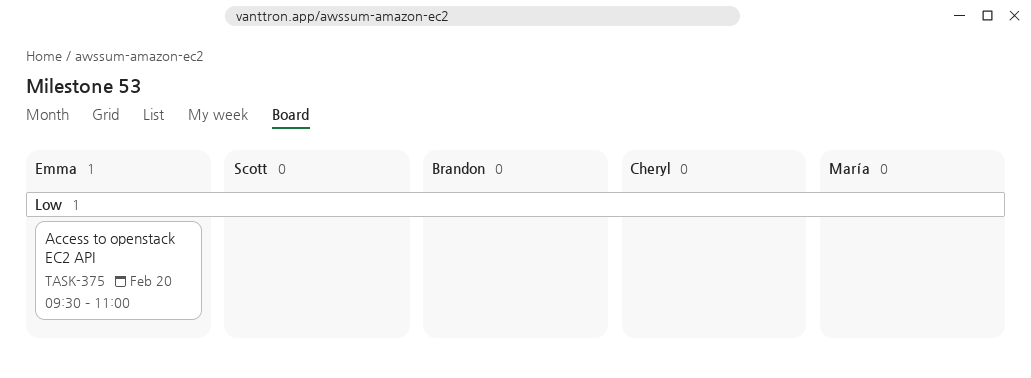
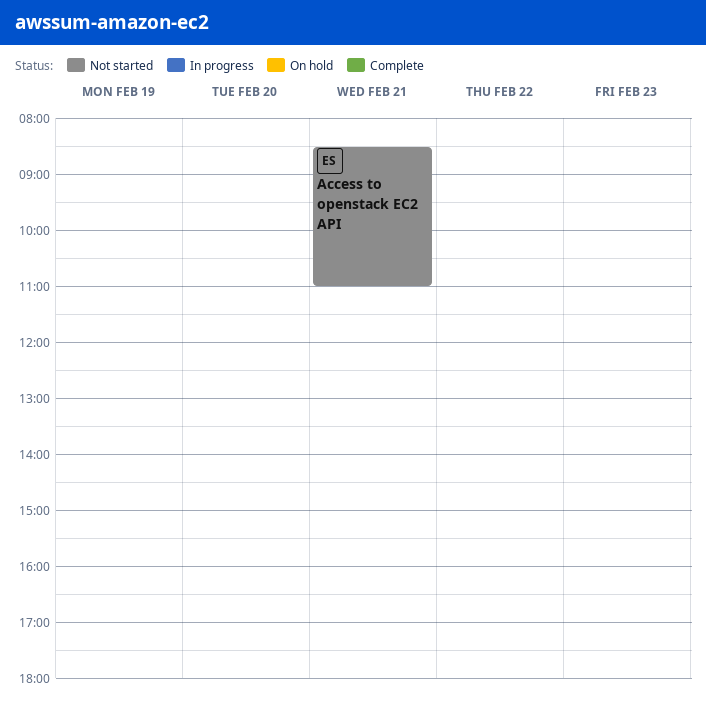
Access to openstack EC2 API, day: Feb 20 -> Feb 21
Access to openstack EC2 API, begins: 09:30 -> 08:30

